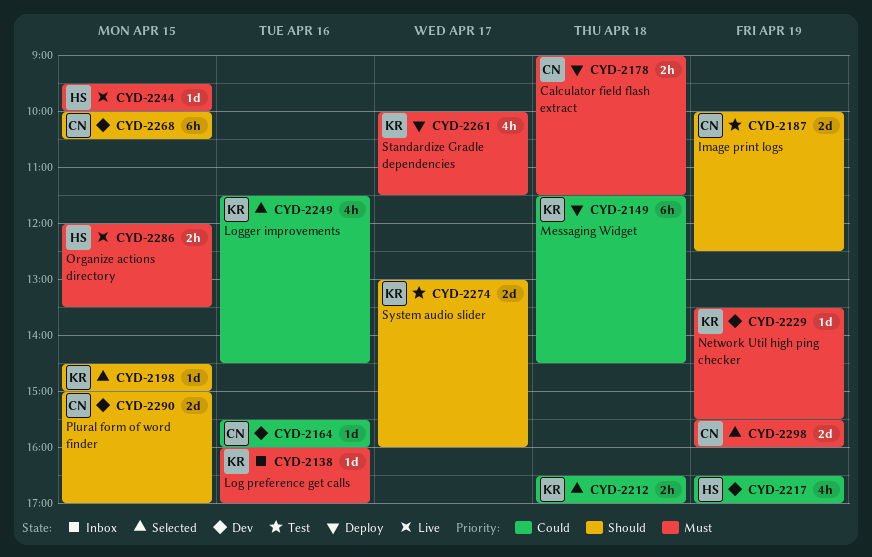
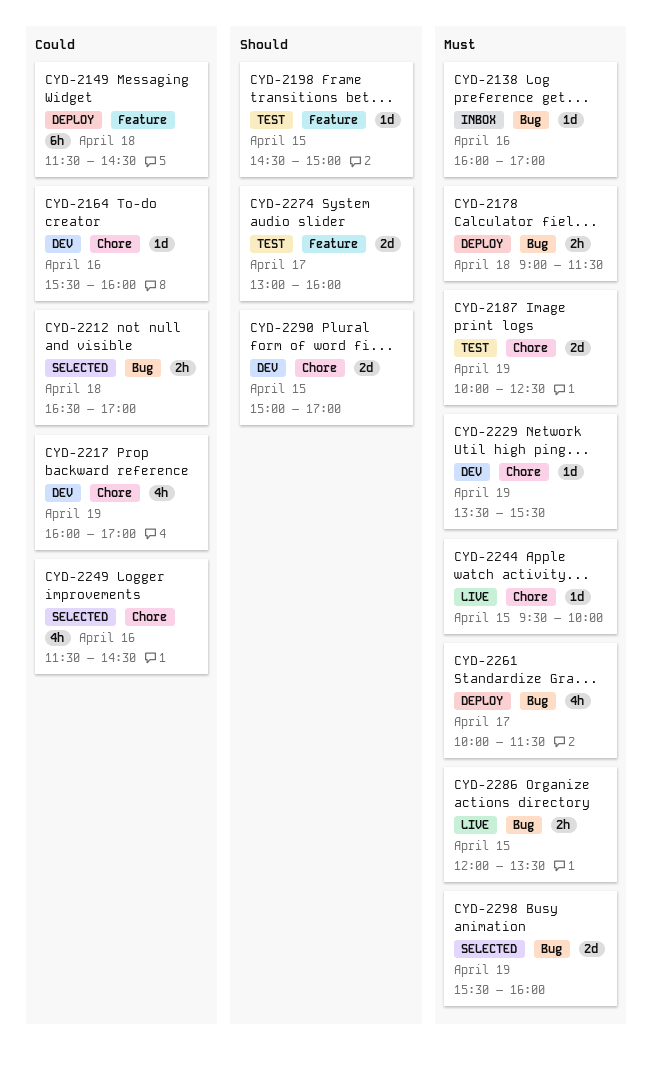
CYD-2187, priority: Should -> Must
CYD-2198, status: Selected -> Test
CYD-2217, begins: 16:30 -> 16:00
CYD-2268: present -> none

